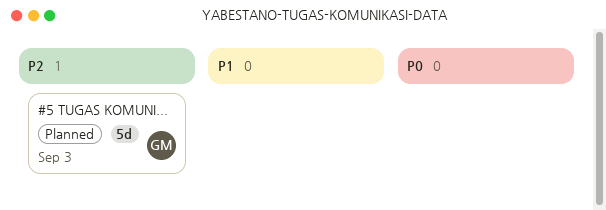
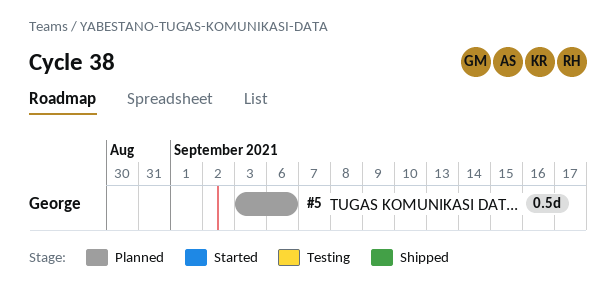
#5, estimate: 5d -> 0.5d
#5, due: Sep 3 -> Sep 6

